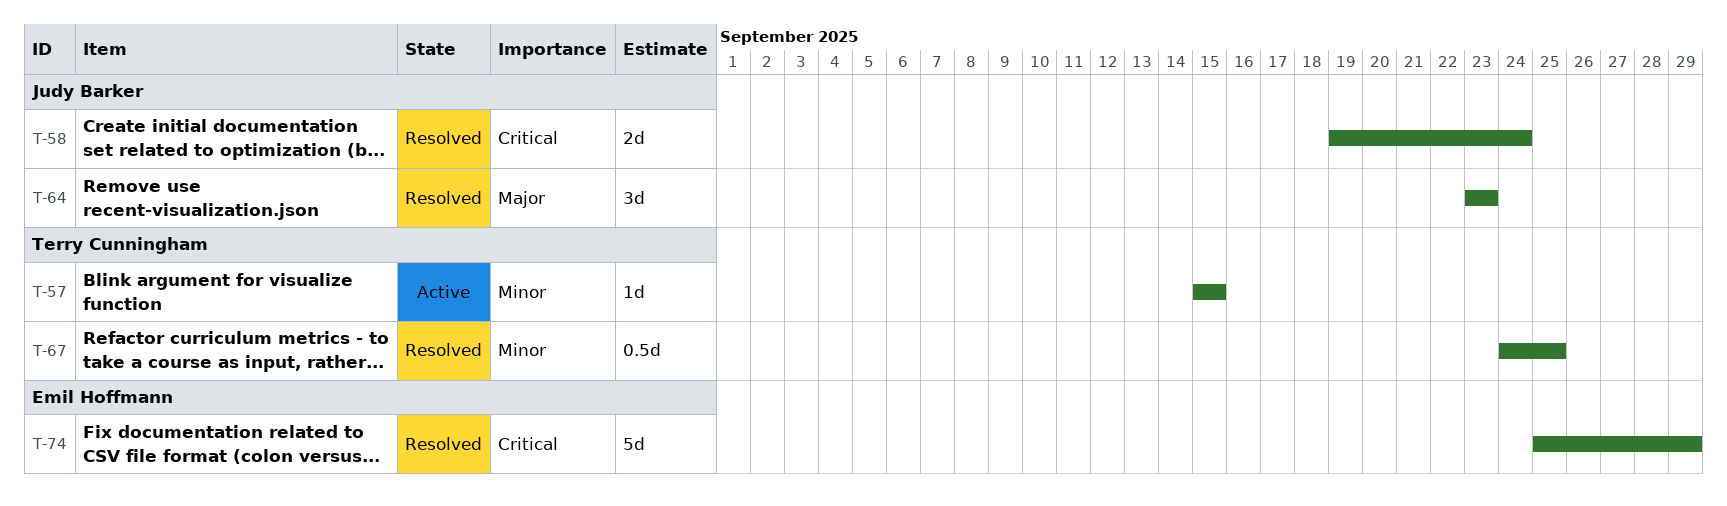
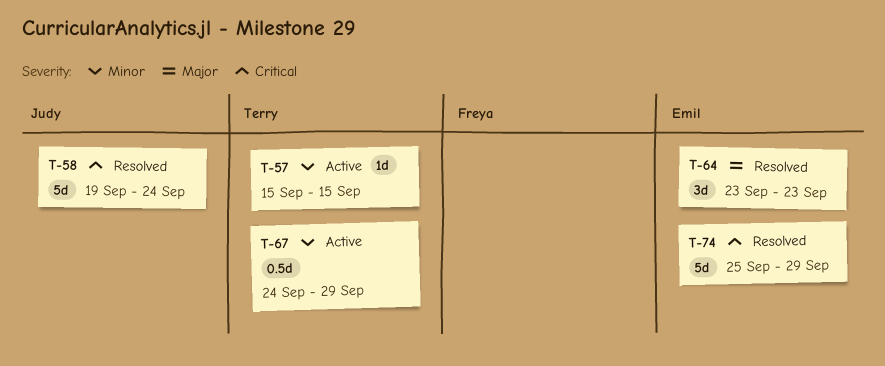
T-58, estimate: 2d -> 5d
T-64, owner: Judy Barker -> Emil Hoffmann
T-67, status: Resolved -> Active
T-67, due: Sep 25 -> Sep 29

